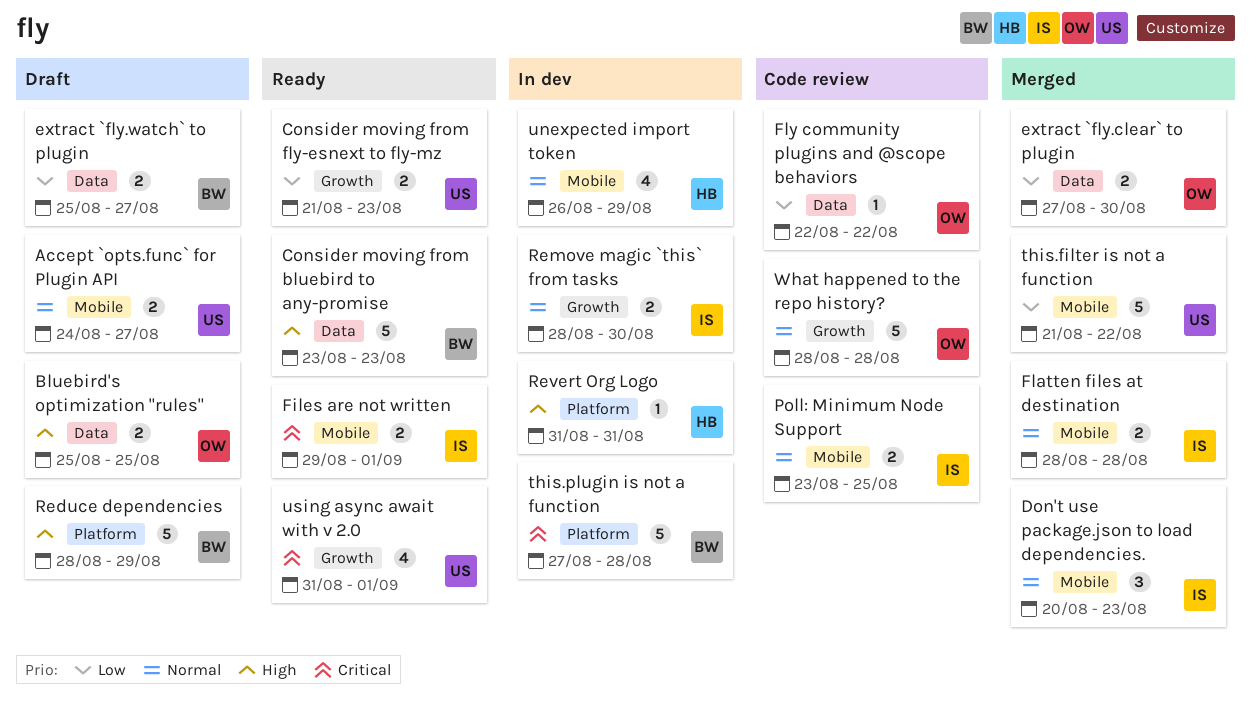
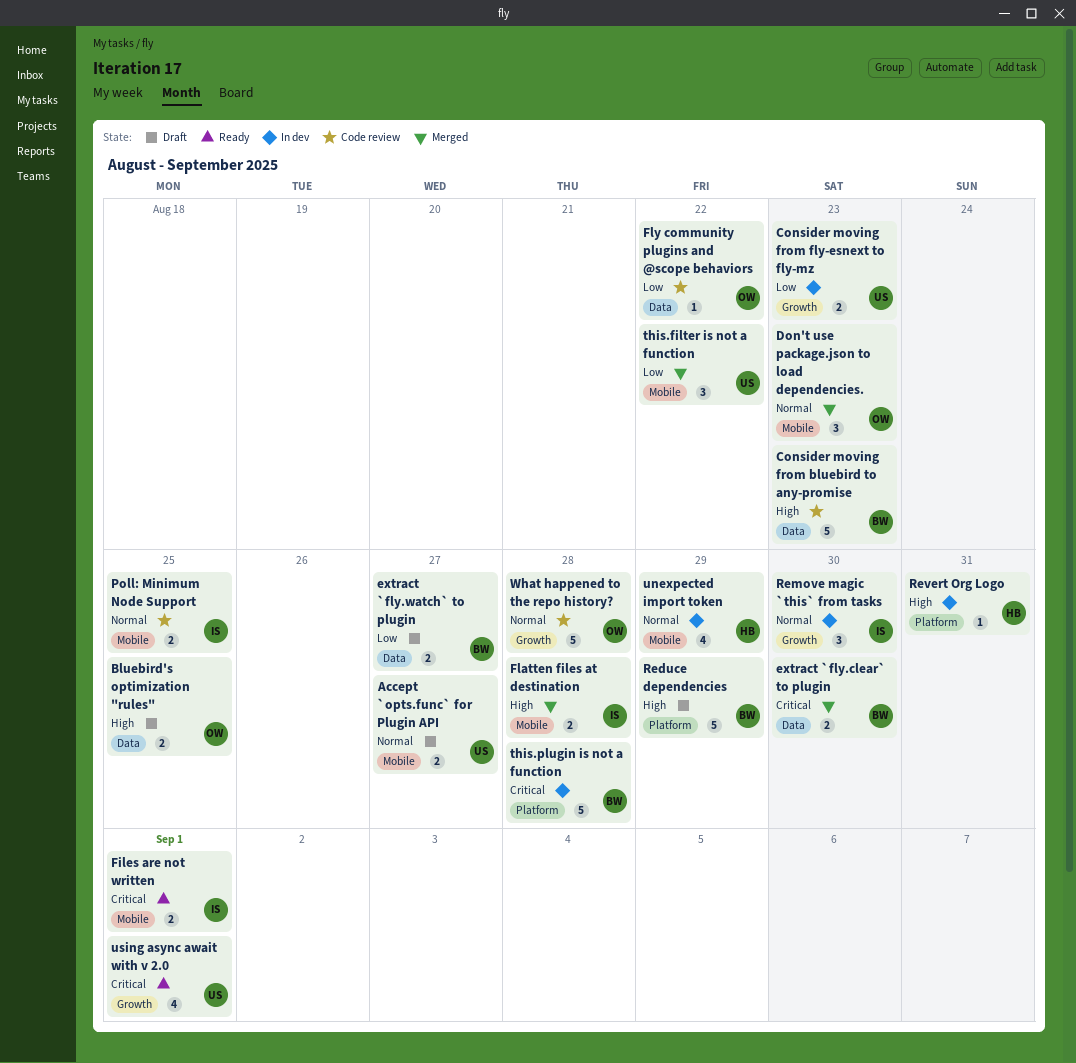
Consider moving from bluebird to any-promise, status: Ready -> Code review
Consider moving from fly-esnext to fly-mz, status: Ready -> In dev
Don't use package.json to load dependencies., owner: IS -> OW
extract `fly.clear` to plugin, owner: OW -> BW
extract `fly.clear` to plugin, priority: Low -> Critical
Flatten files at destination, priority: Normal -> High
Remove magic `this` from tasks, estimate: 2 -> 3
this.filter is not a function, estimate: 5 -> 3

